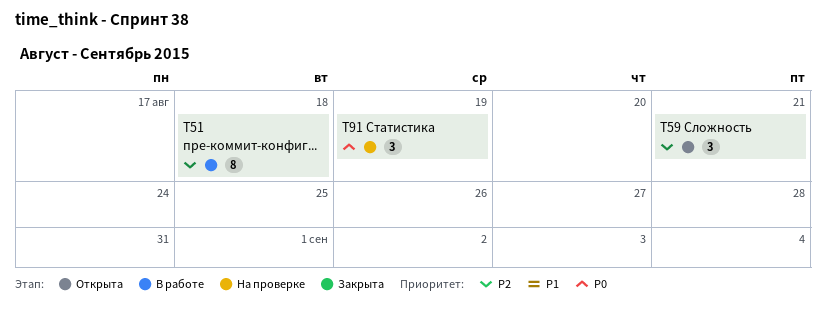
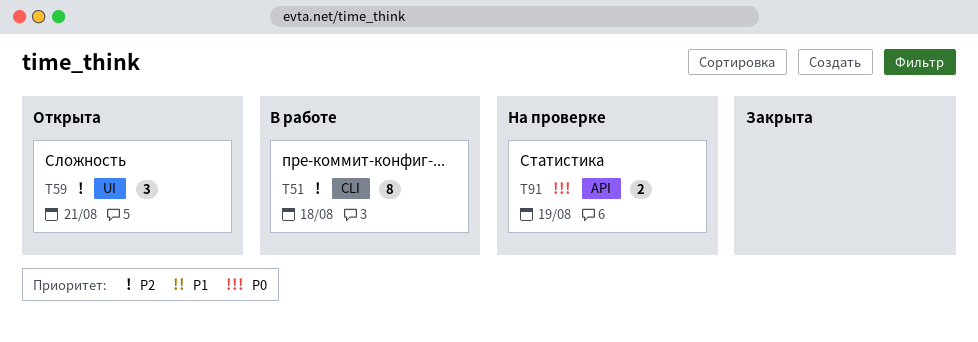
T91, estimate: 3 -> 2

